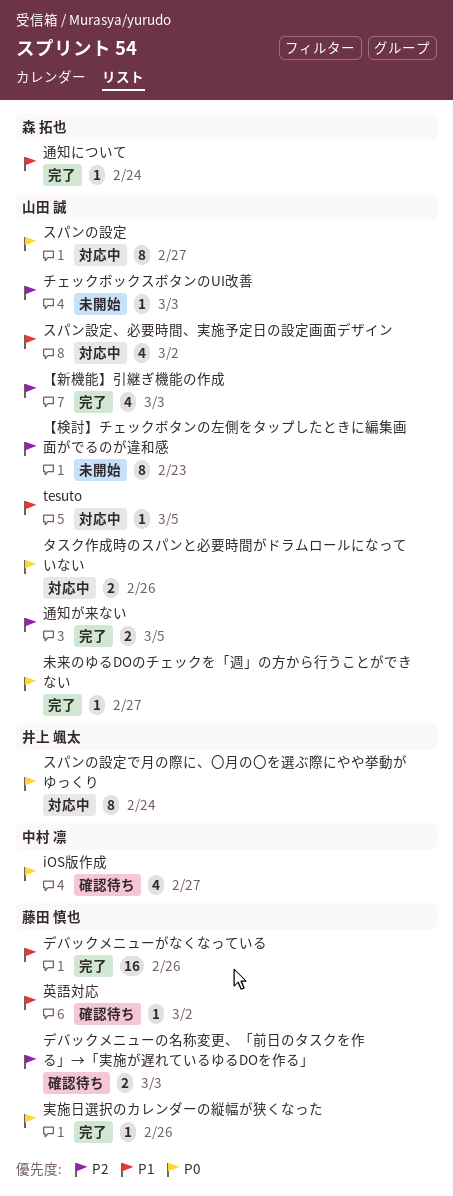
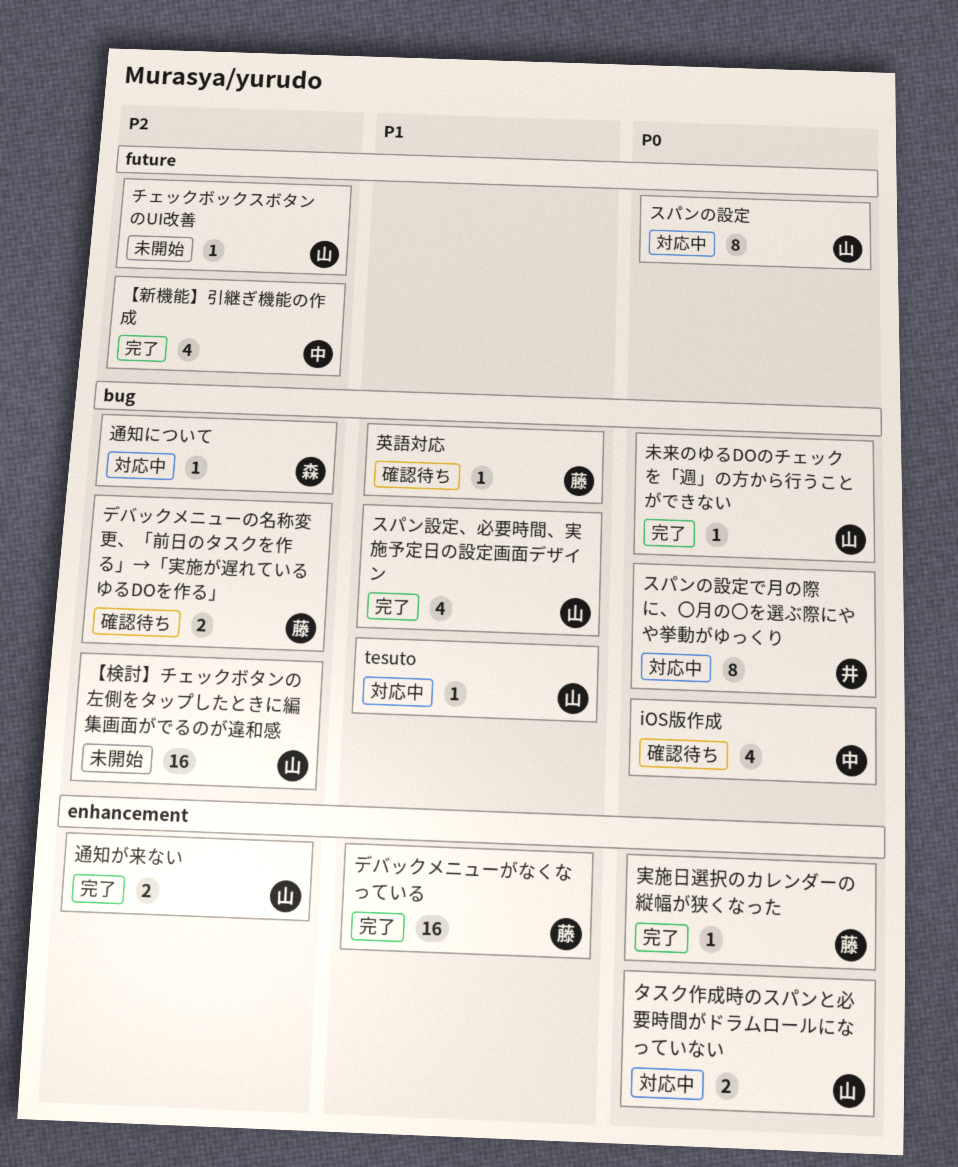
【新機能】引継ぎ機能の作成, owner: 山田 誠 -> 中村 凛
【検討】チェックボタンの左側をタップしたときに編集画面がでるのが違和感, estimate: 8 -> 16
スパン設定、必要時間、実施予定日の設定画面デザイン, status: 対応中 -> 完了
通知について, status: 完了 -> 対応中
通知について, priority: P1 -> P2

